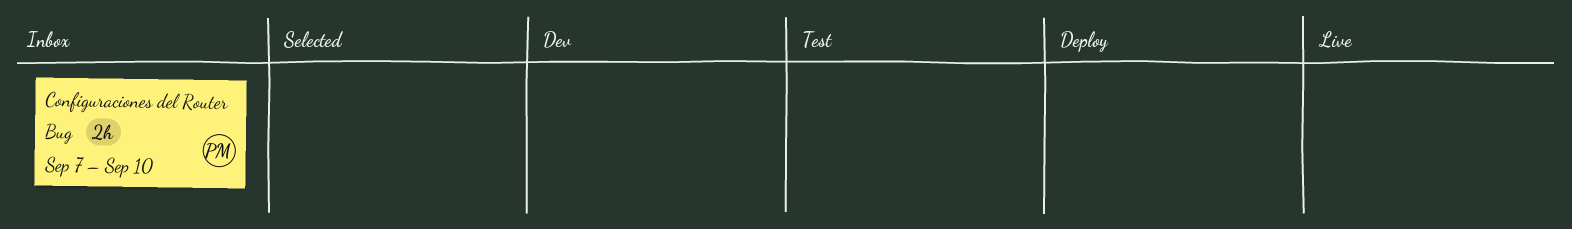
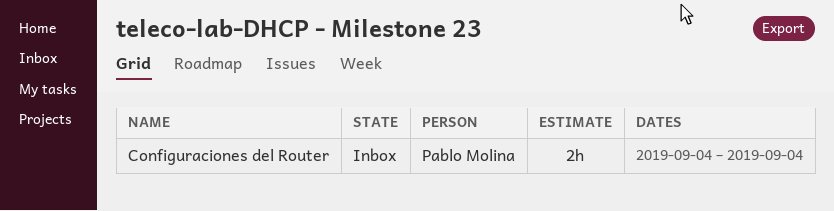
Configuraciones del Router, start: Sep 7 -> Sep 4
Configuraciones del Router, due: Sep 10 -> Sep 4

